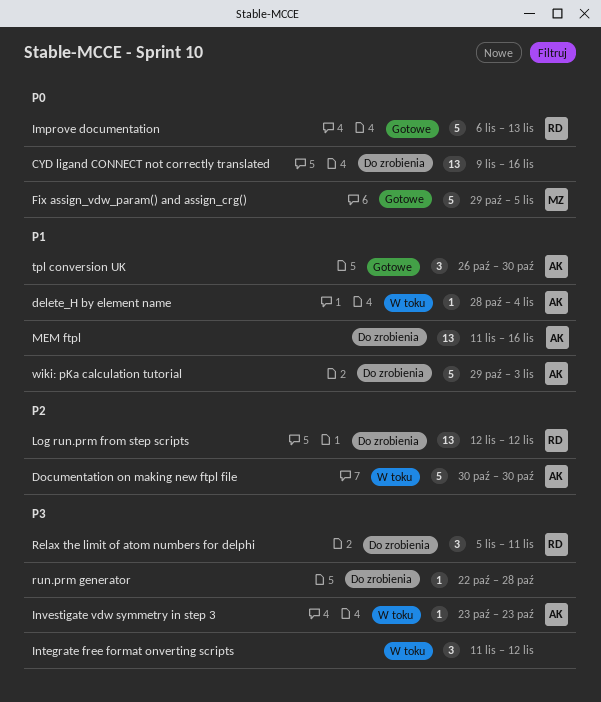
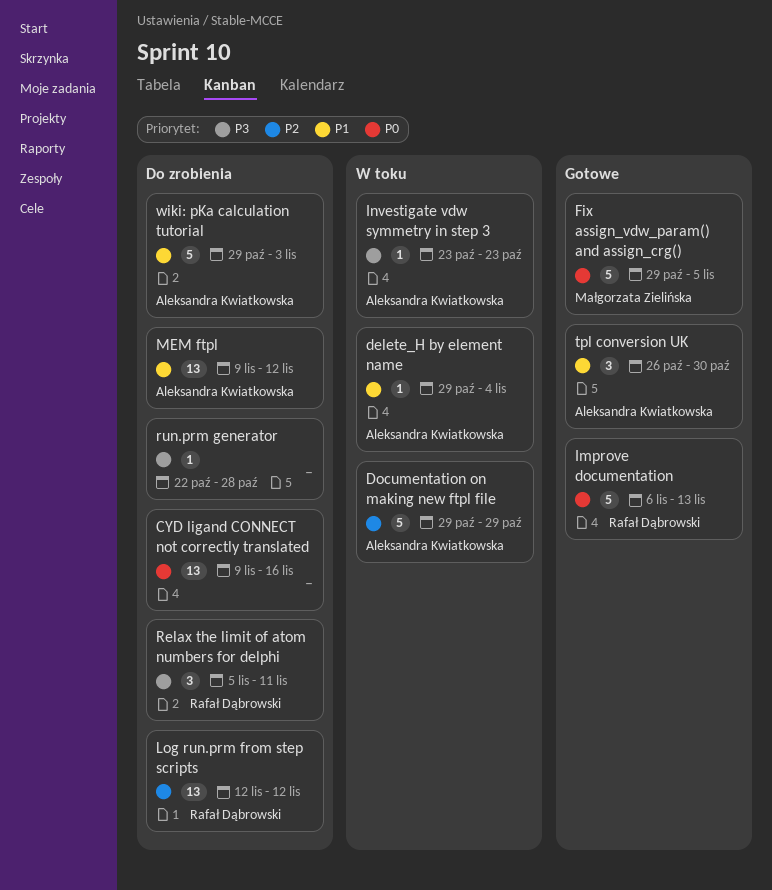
delete_H by element name, start: Oct 28 -> Oct 29
Documentation on making new ftpl file, start: Oct 30 -> Oct 29
Documentation on making new ftpl file, due: Oct 30 -> Oct 29
Integrate free format onverting scripts: present -> none
MEM ftpl, start: Nov 11 -> Nov 9
MEM ftpl, due: Nov 16 -> Nov 12

